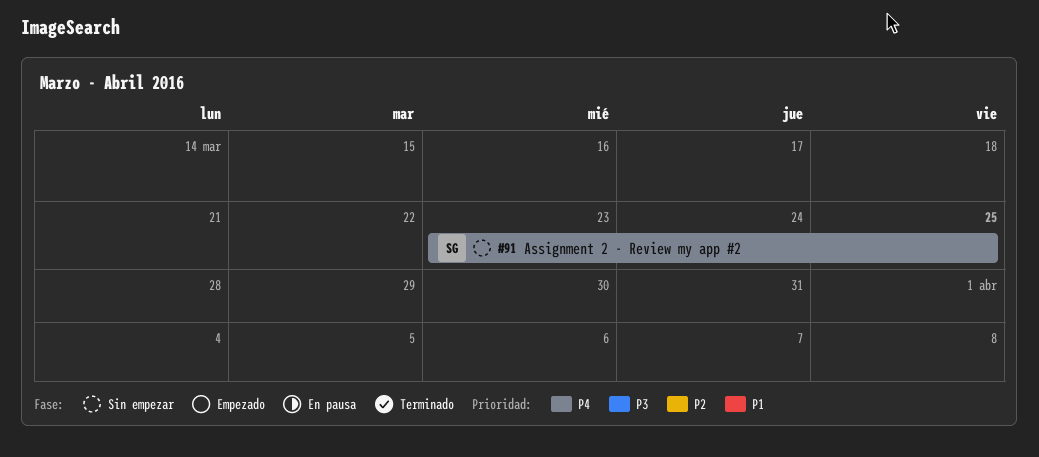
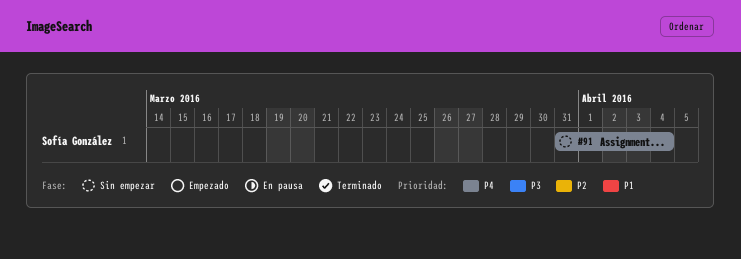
#91, start: Mar 23 -> Mar 31
#91, due: Mar 25 -> Apr 4

